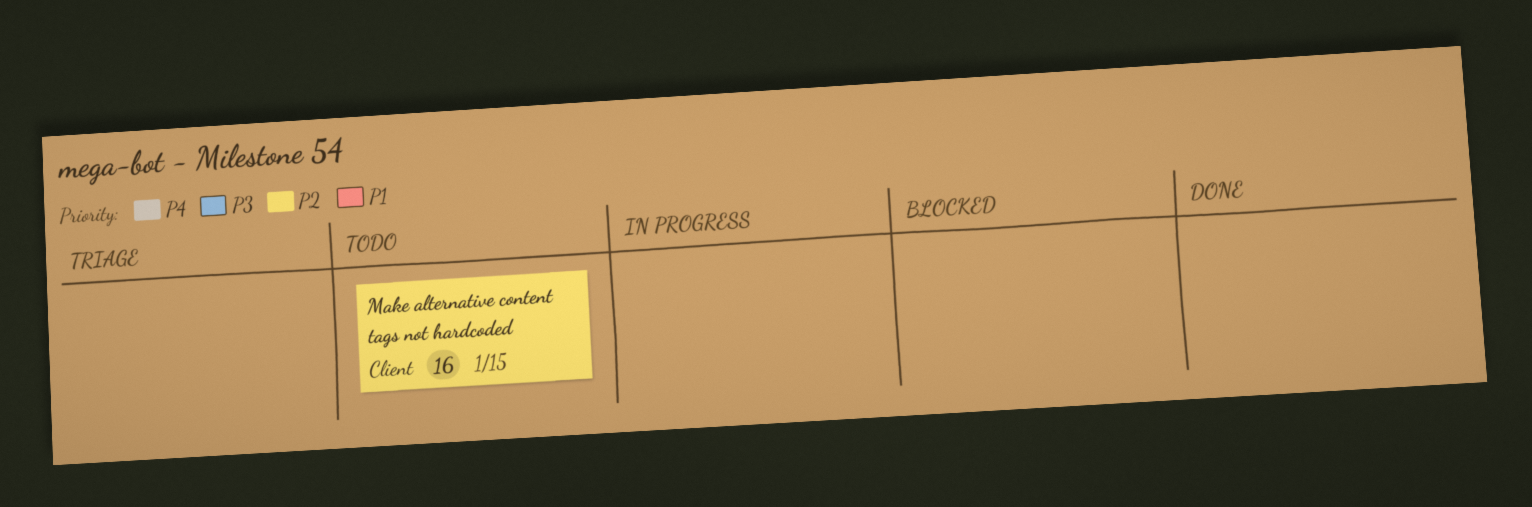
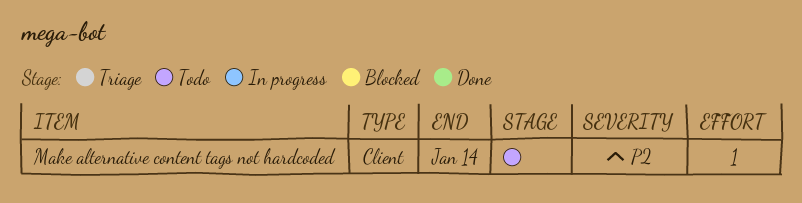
Make alternative content tags not hardcoded, estimate: 16 -> 1
Make alternative content tags not hardcoded, due: Jan 15 -> Jan 14

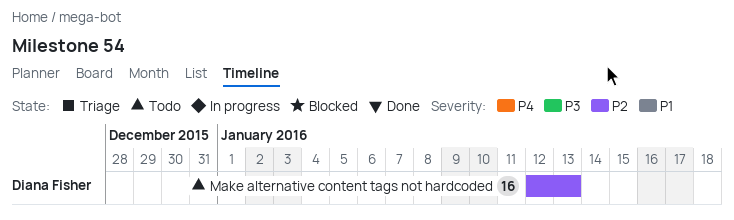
Make alternative content tags not hardcoded, estimate: 1 -> 16
Make alternative content tags not hardcoded, due: Jan 14 -> Jan 13

